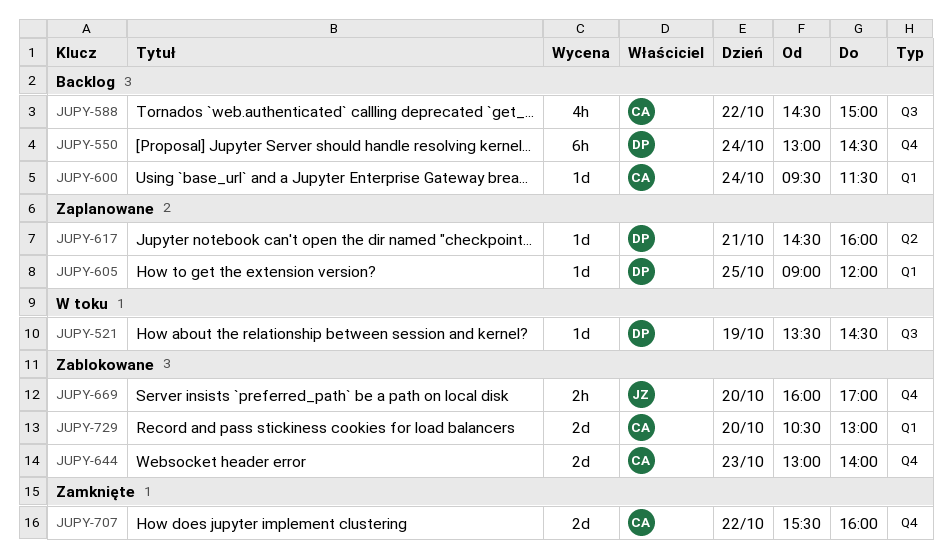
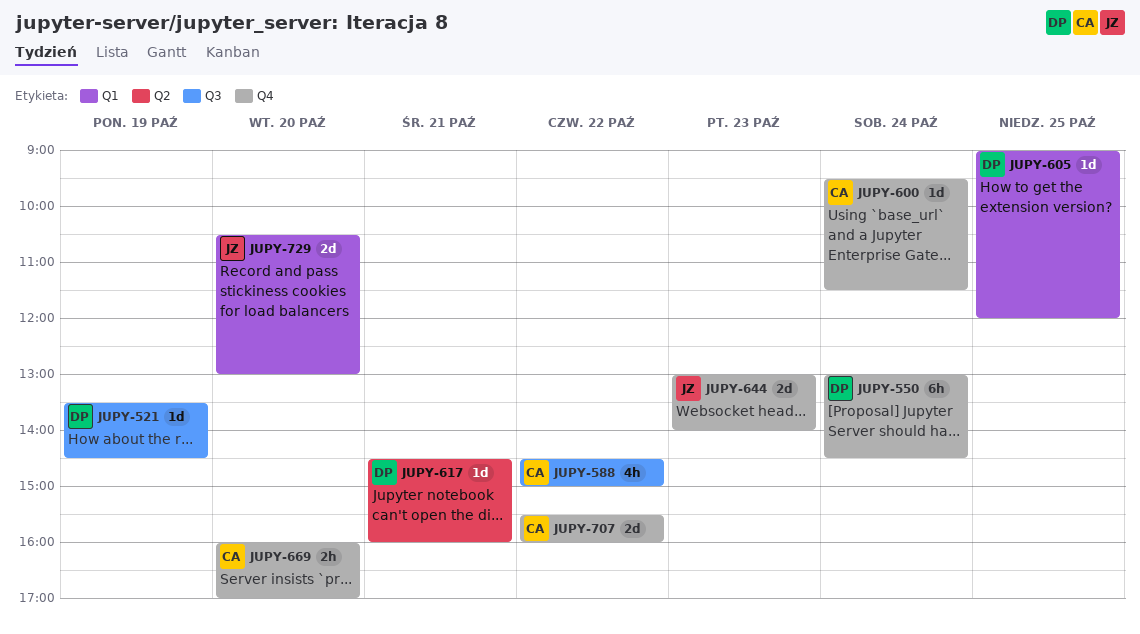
JUPY-600, label: Q1 -> Q4
JUPY-644, owner: CA -> JZ
JUPY-669, owner: JZ -> CA
JUPY-729, owner: CA -> JZ

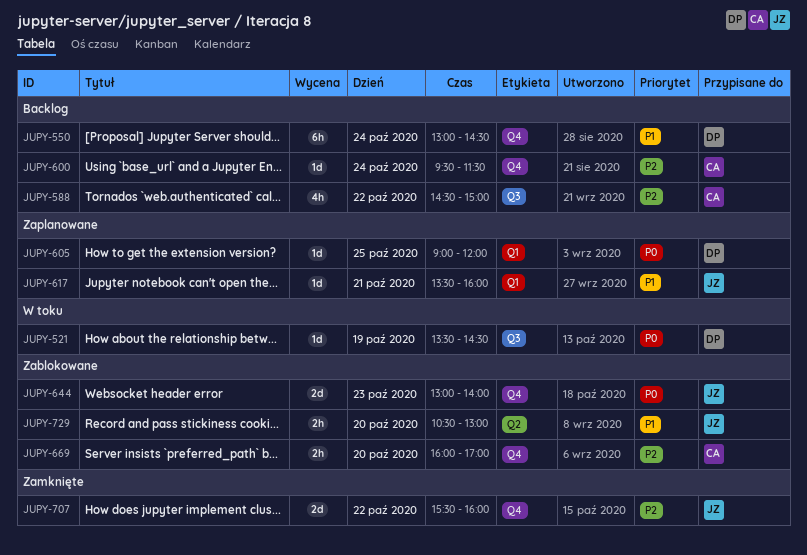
JUPY-617, owner: DP -> JZ
JUPY-617, label: Q2 -> Q1
JUPY-617, begins: 14:30 -> 13:30
JUPY-707, owner: CA -> JZ
JUPY-729, label: Q1 -> Q2
JUPY-729, estimate: 2d -> 2h

